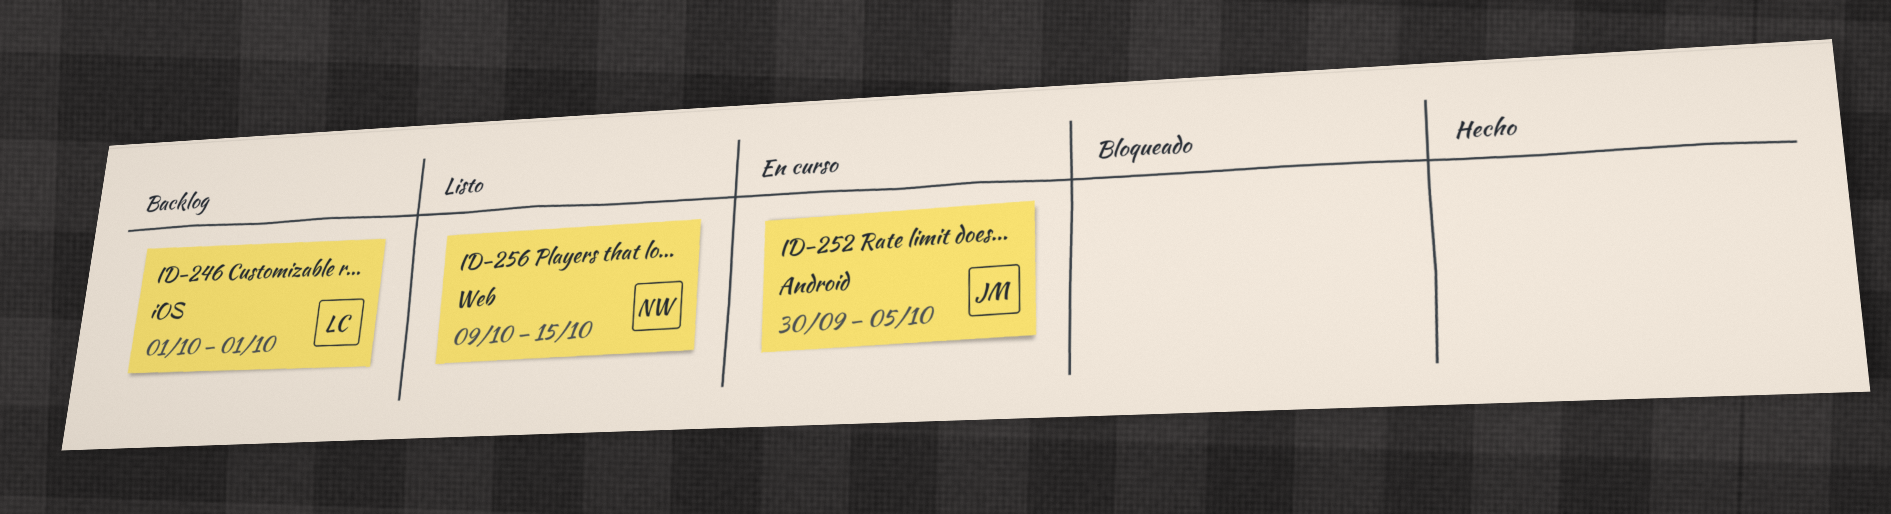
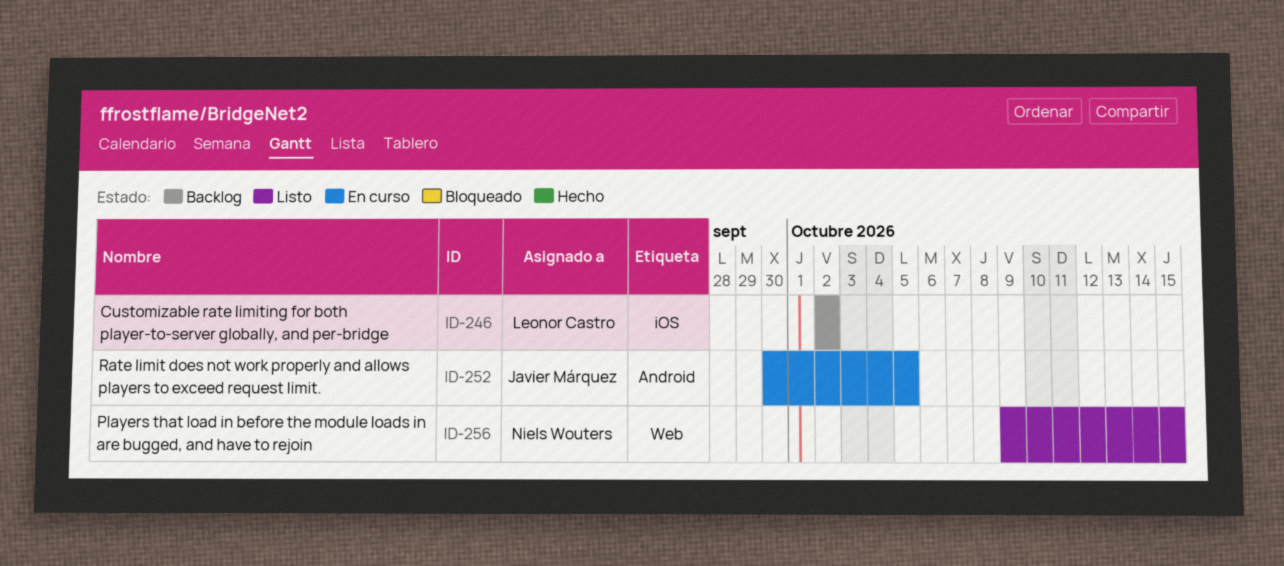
ID-246, start: Oct 1 -> Oct 2
ID-246, due: Oct 1 -> Oct 2

